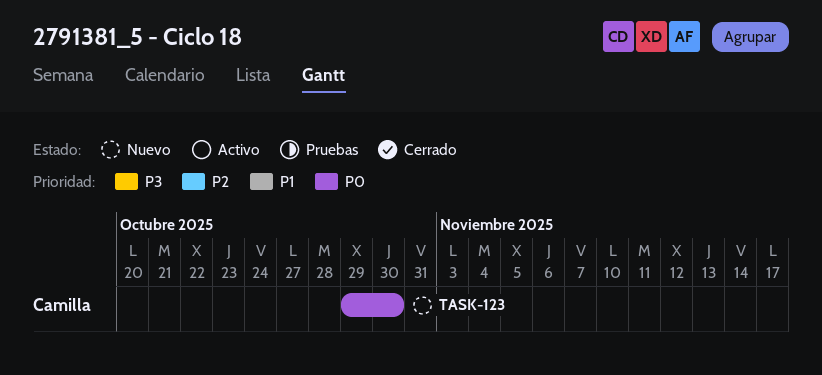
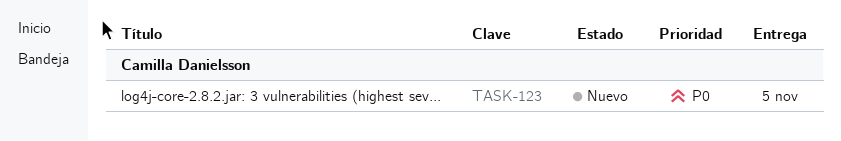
TASK-123, due: Oct 30 -> Nov 5

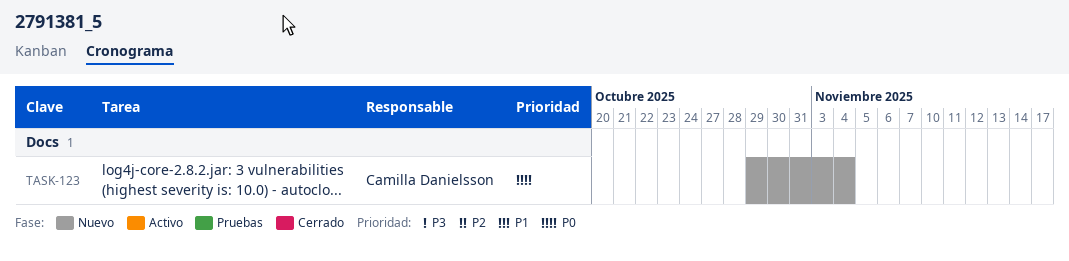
TASK-123, due: Nov 5 -> Nov 4

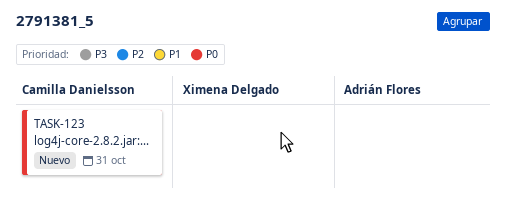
TASK-123, due: Nov 4 -> Oct 31

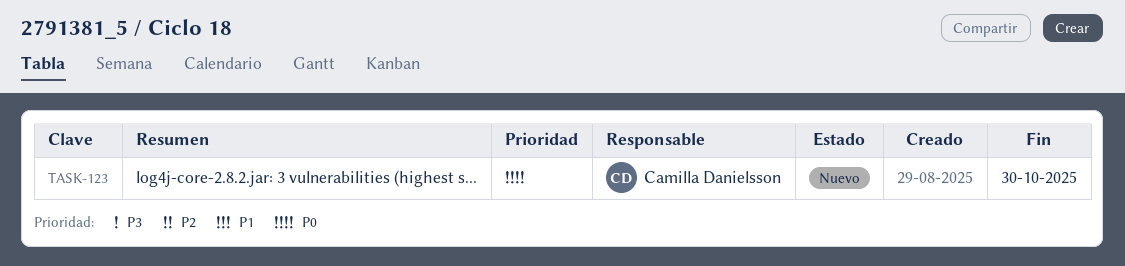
TASK-123, due: Oct 31 -> Oct 30

